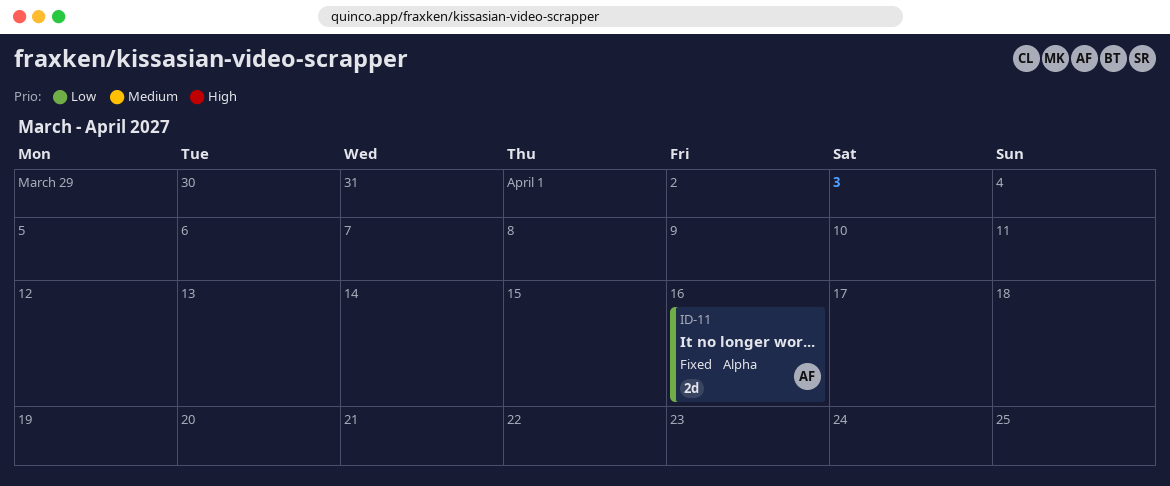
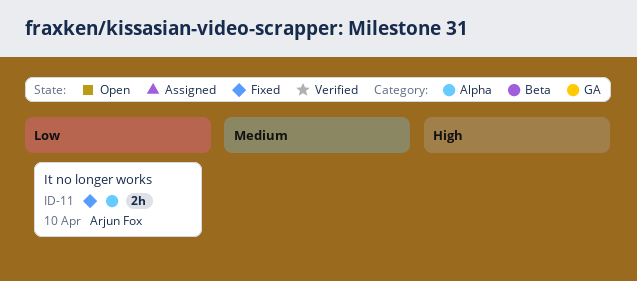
ID-11, estimate: 2d -> 2h
ID-11, due: Apr 16 -> Apr 10

